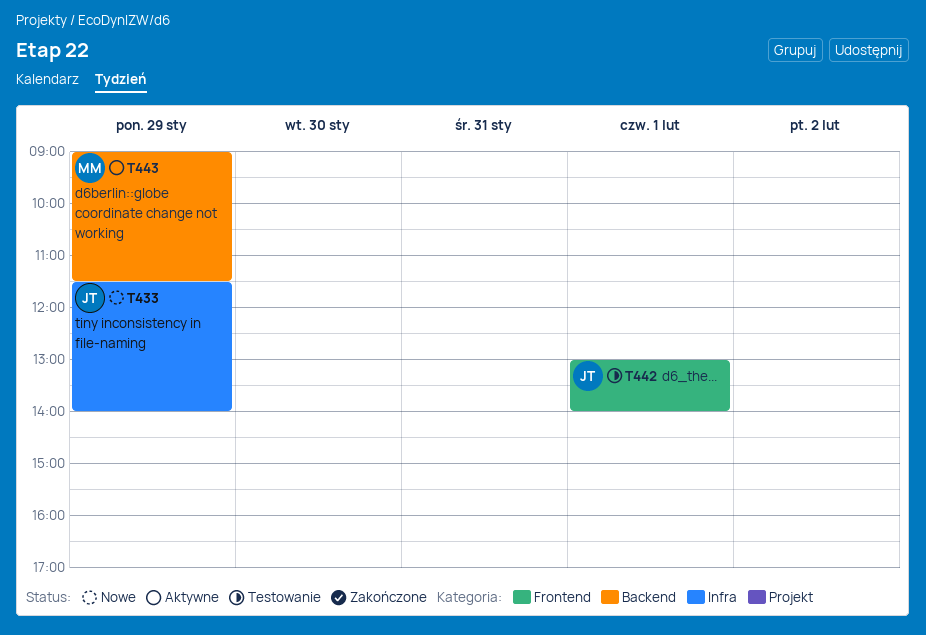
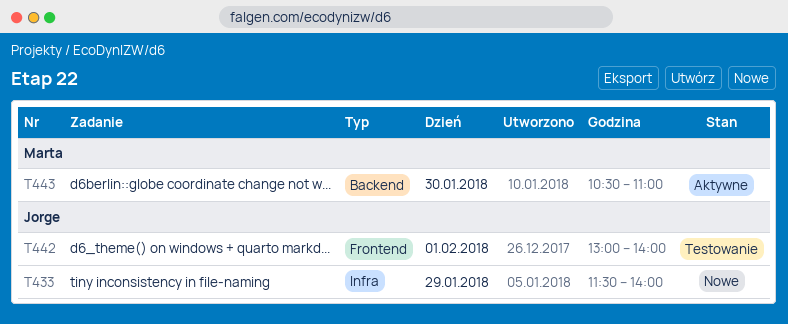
T443, day: Jan 29 -> Jan 30
T443, begins: 09:00 -> 10:30
T443, ends: 11:30 -> 11:00

